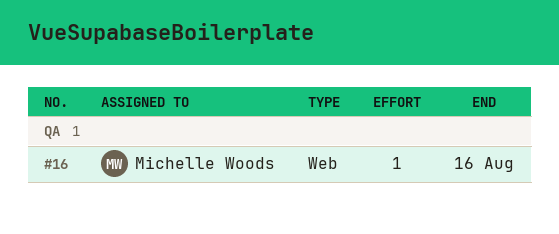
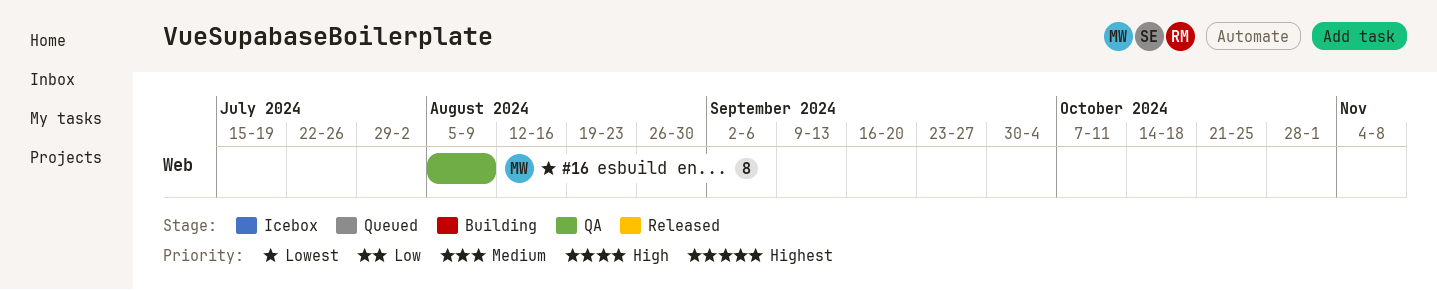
#16, estimate: 1 -> 8
#16, due: Aug 16 -> Aug 9

